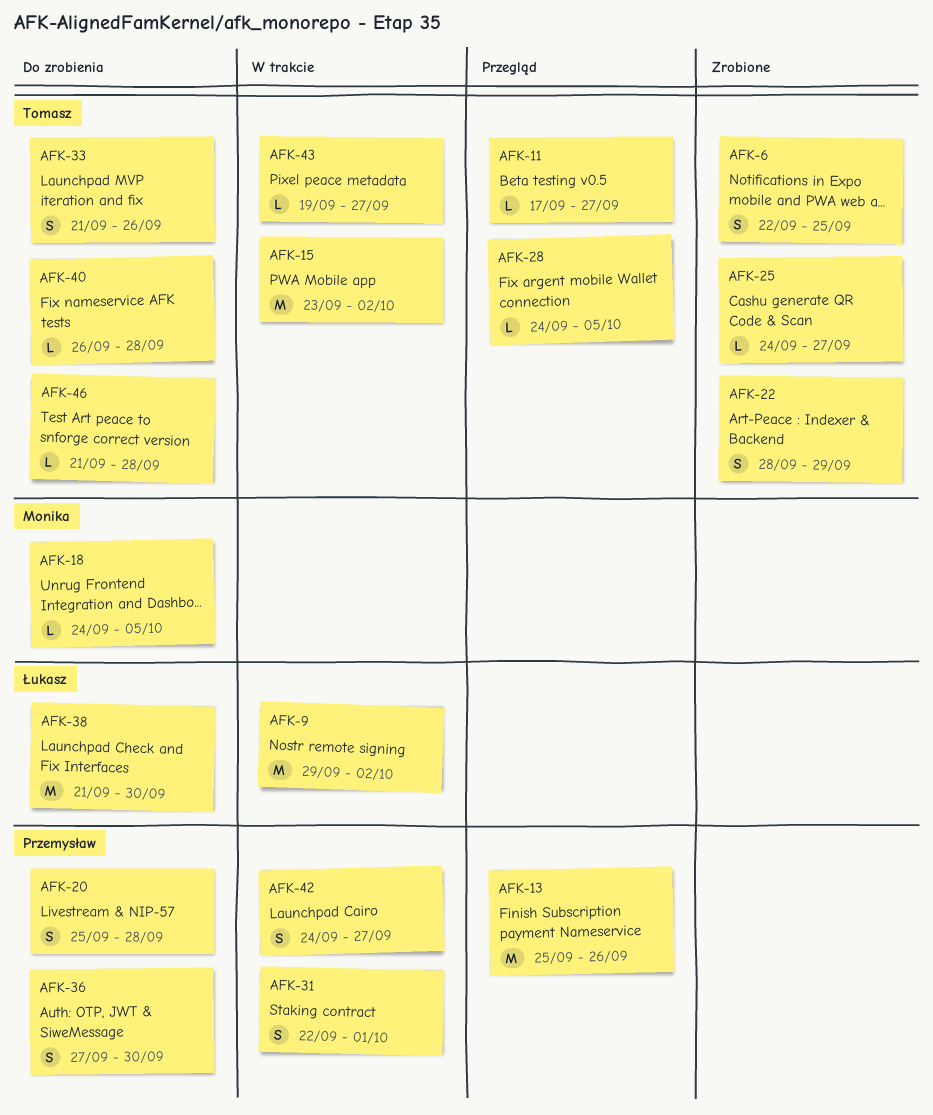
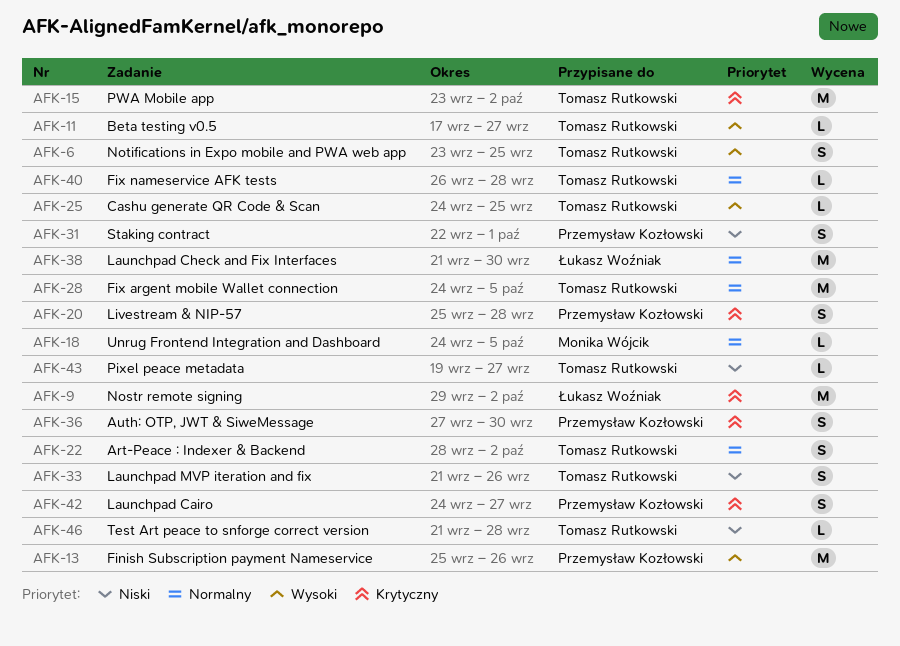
AFK-6, start: Sep 22 -> Sep 23
AFK-22, due: Sep 29 -> Oct 2
AFK-25, due: Sep 27 -> Sep 25
AFK-28, estimate: L -> M

